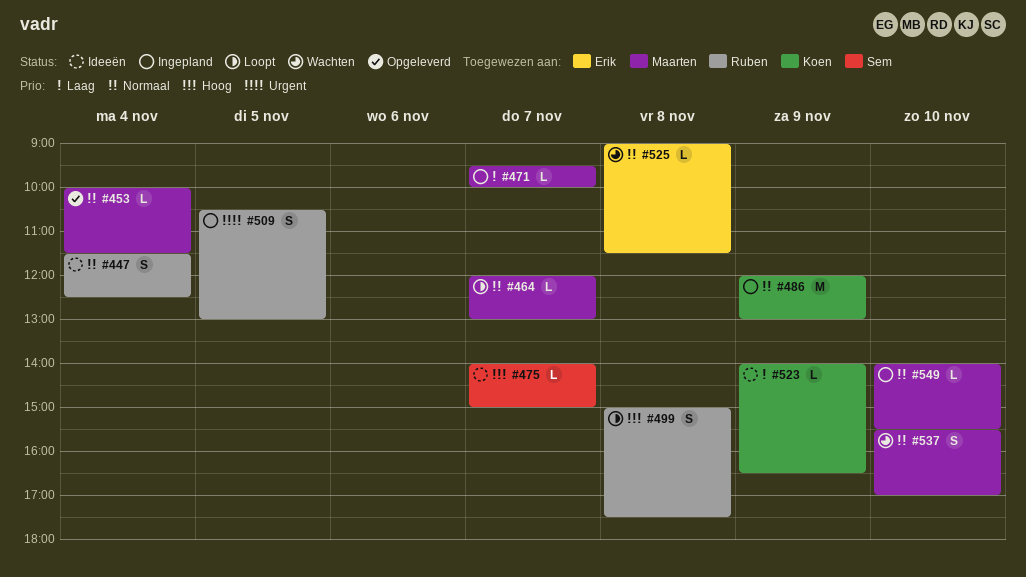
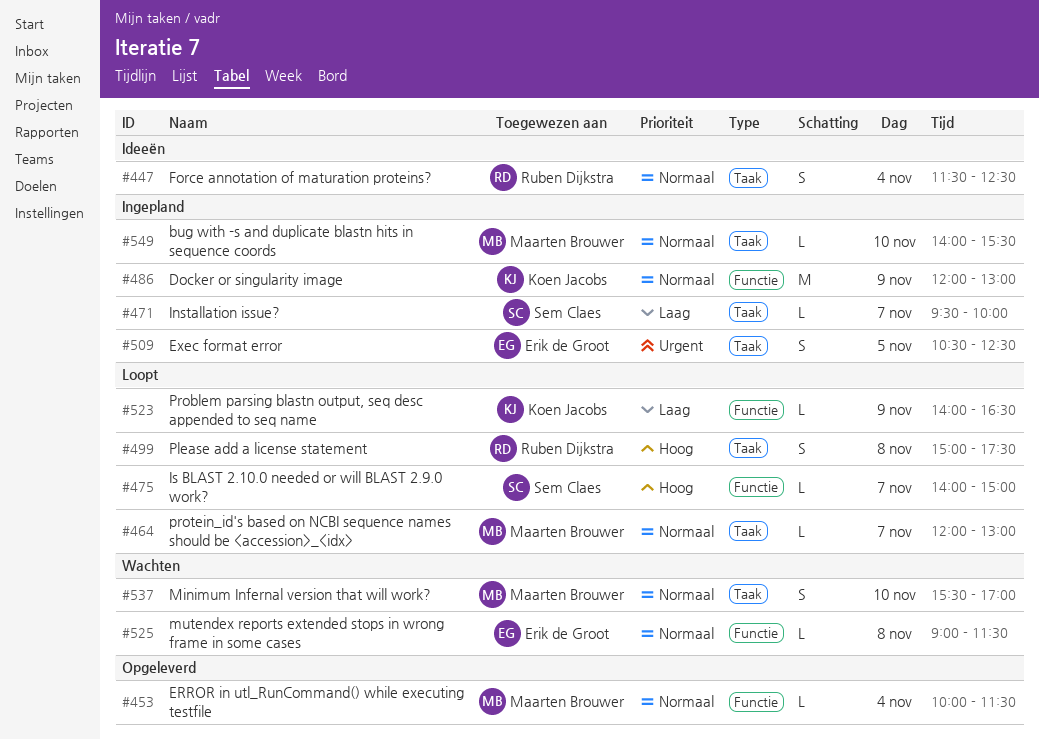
#471, owner: Maarten Brouwer -> Sem Claes
#475, status: Ideeën -> Loopt
#509, owner: Ruben Dijkstra -> Erik de Groot
#509, ends: 13:00 -> 12:30
#523, status: Ideeën -> Loopt

